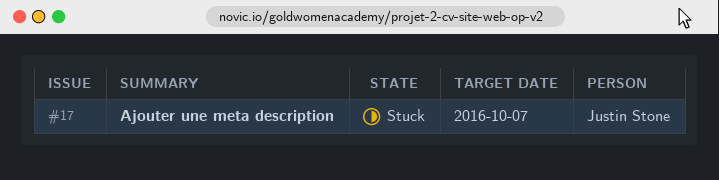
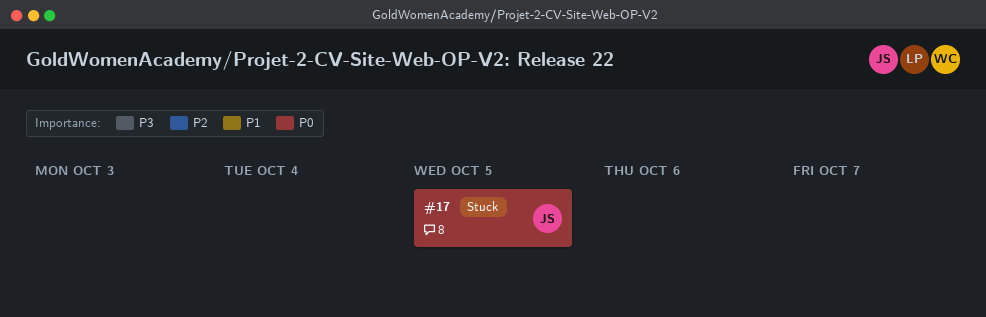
#17, due: Oct 7 -> Oct 5

